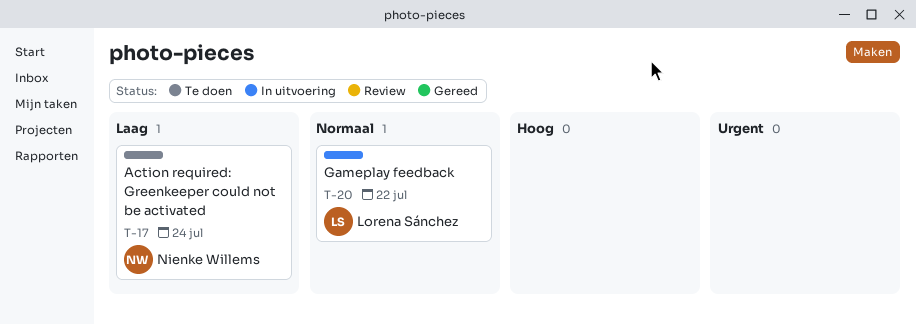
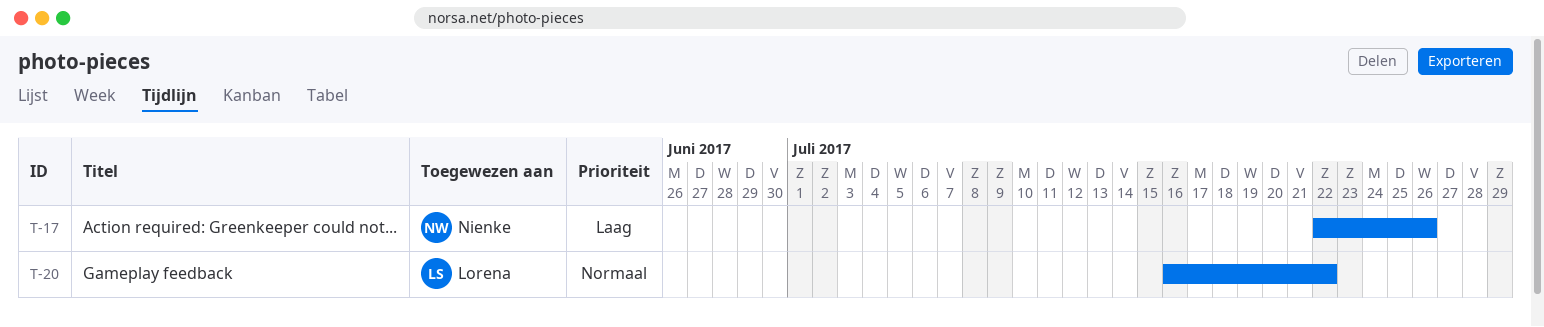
T-17, due: Jul 24 -> Jul 26

